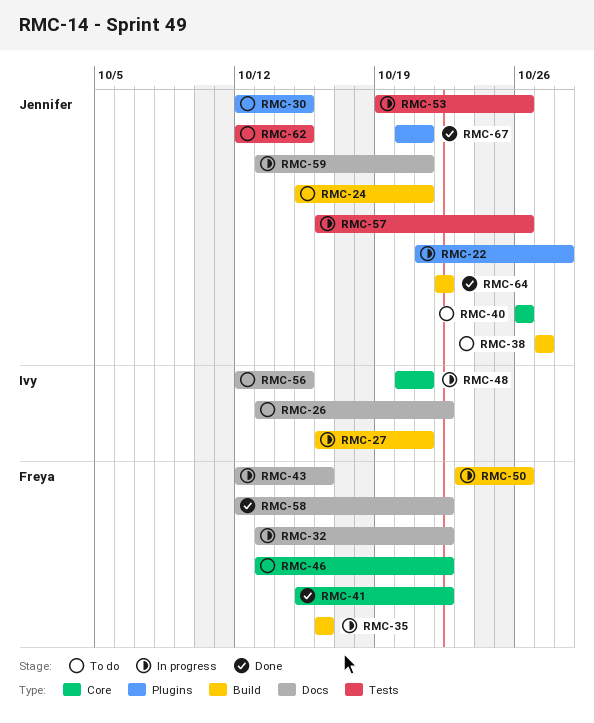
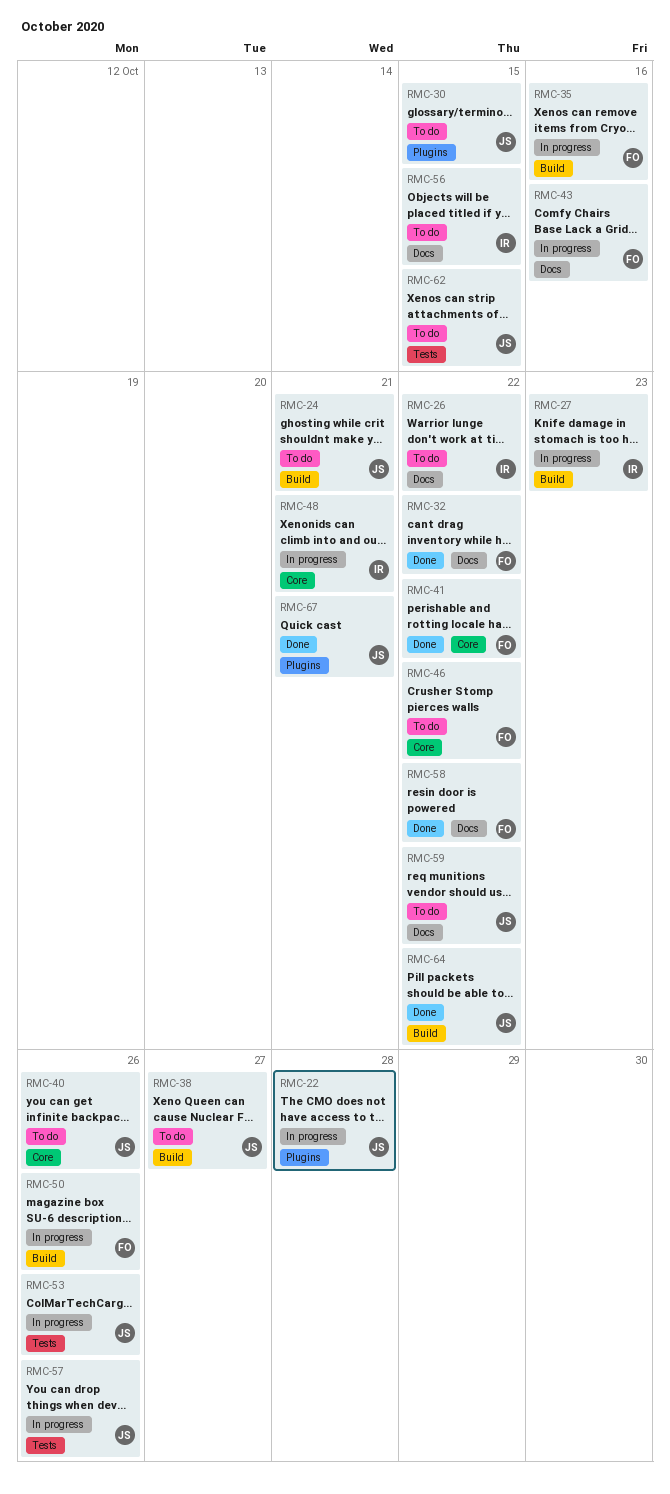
RMC-27, due: Oct 21 -> Oct 23
RMC-32, status: In progress -> Done
RMC-59, status: In progress -> To do
RMC-59, due: Oct 21 -> Oct 22

